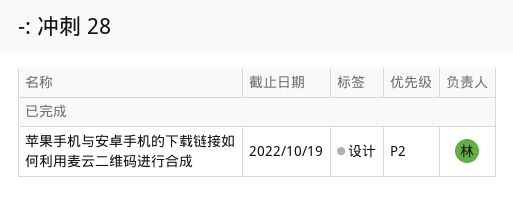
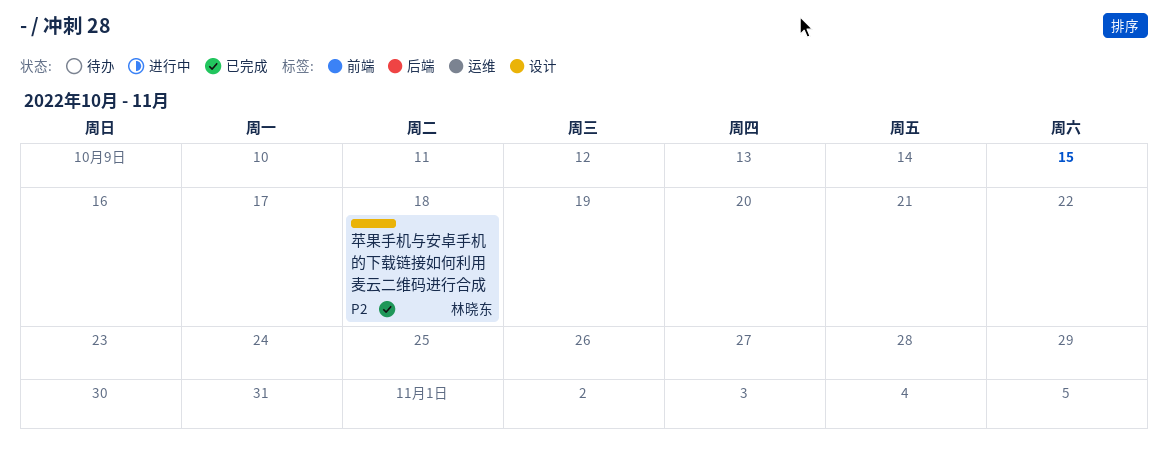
苹果手机与安卓手机的下载链接如何利用麦云二维码进行合成, due: Oct 19 -> Oct 18

